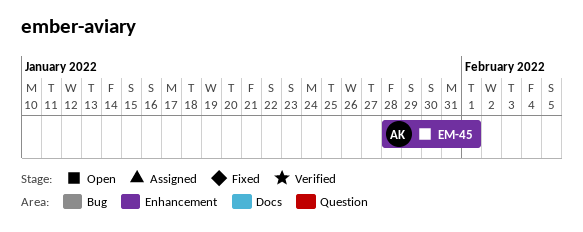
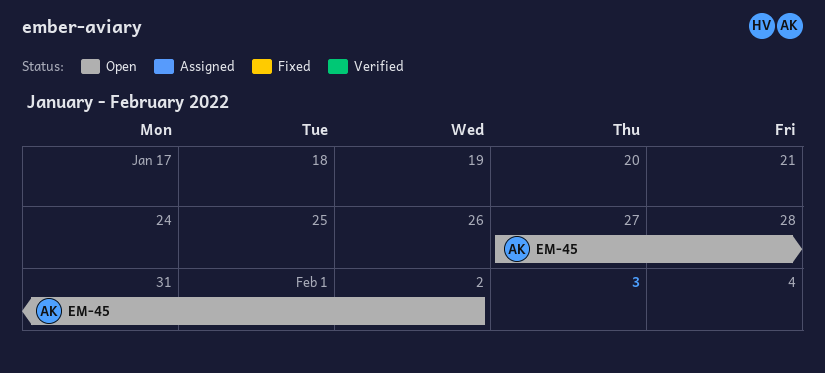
EM-45, start: Jan 28 -> Jan 27
EM-45, due: Feb 1 -> Feb 2

